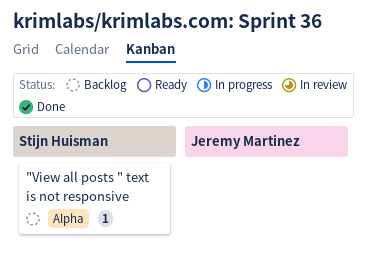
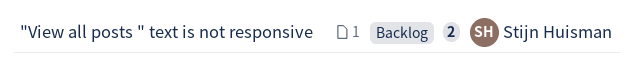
"View all posts " text is not responsive, estimate: 1 -> 2

